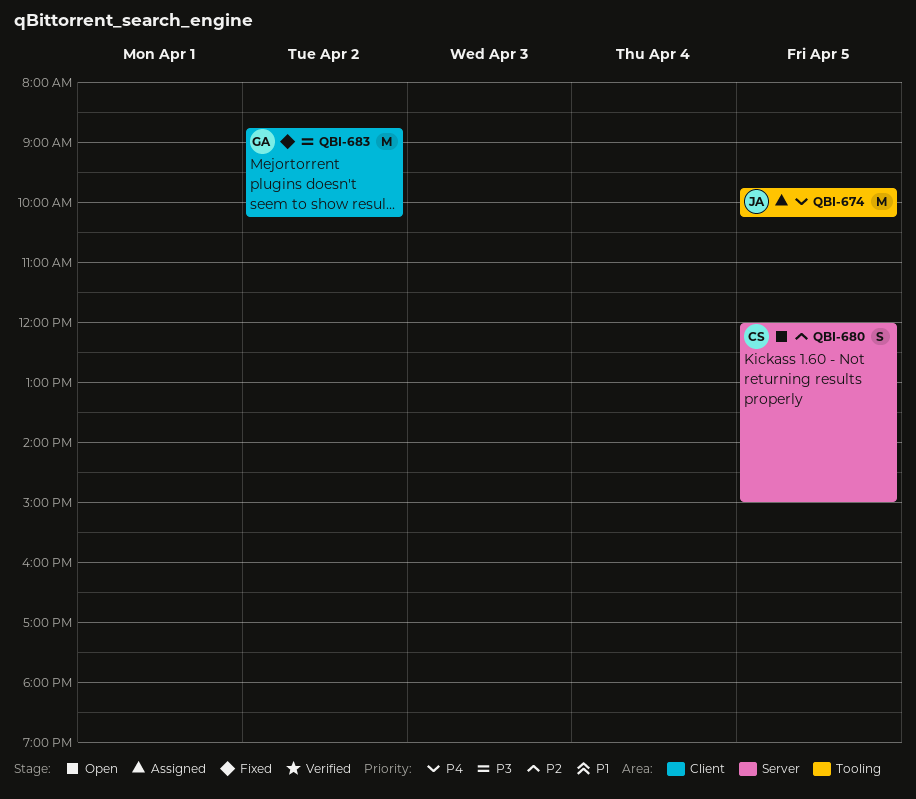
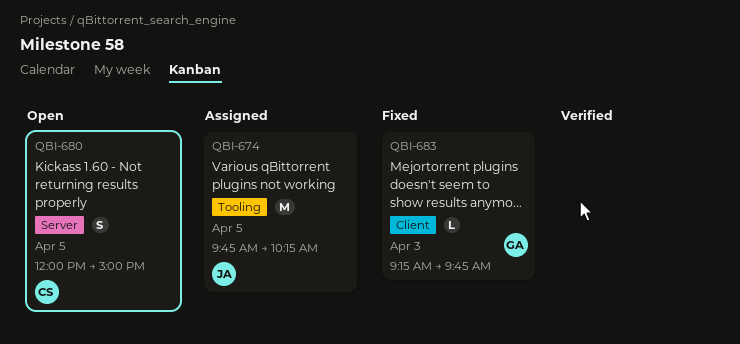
QBI-683, estimate: M -> L
QBI-683, day: Apr 2 -> Apr 3
QBI-683, begins: 08:45 -> 09:15
QBI-683, ends: 10:15 -> 09:45

